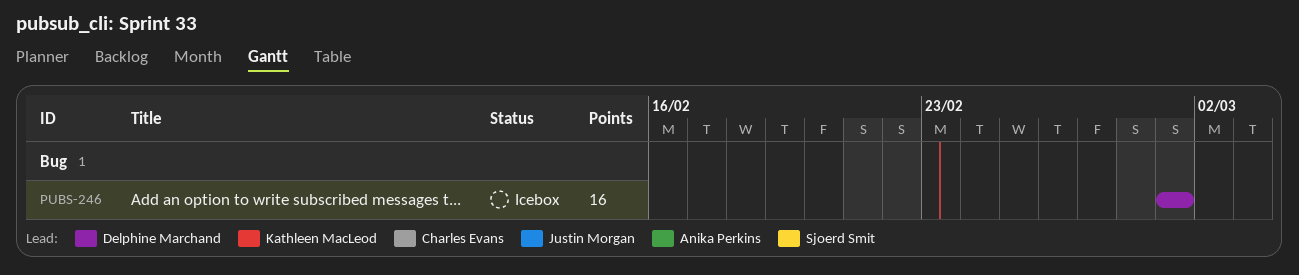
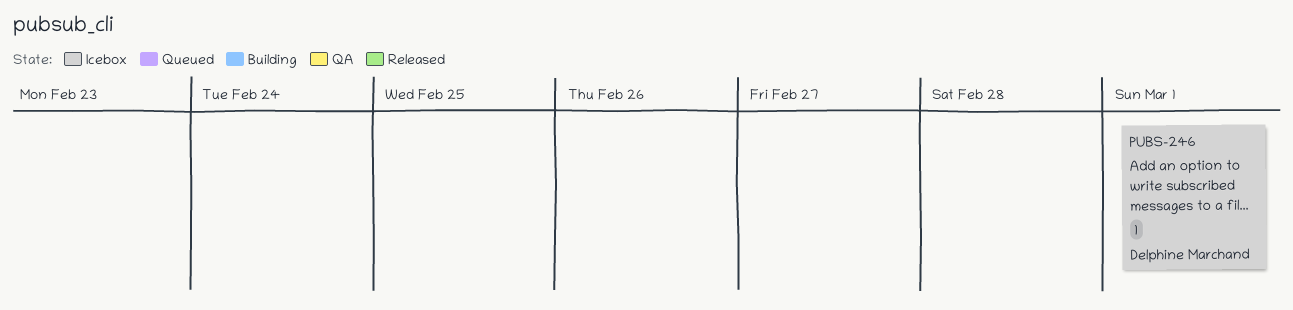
PUBS-246, estimate: 16 -> 1

